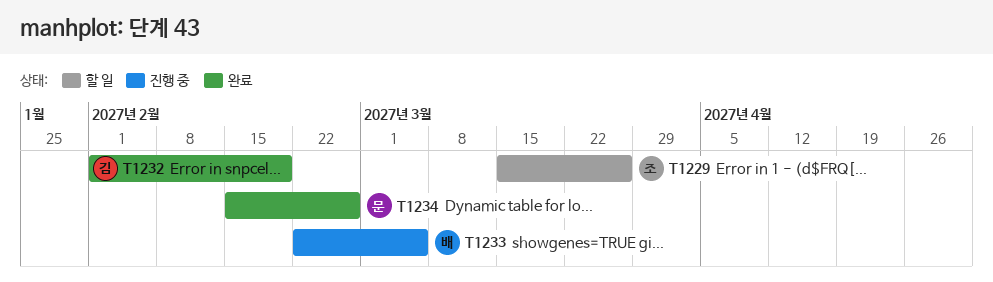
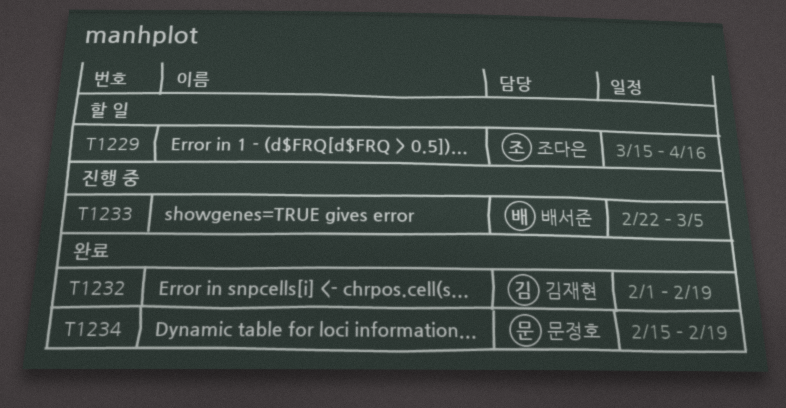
T1229, due: Mar 26 -> Apr 16
T1234, due: Feb 26 -> Feb 19

